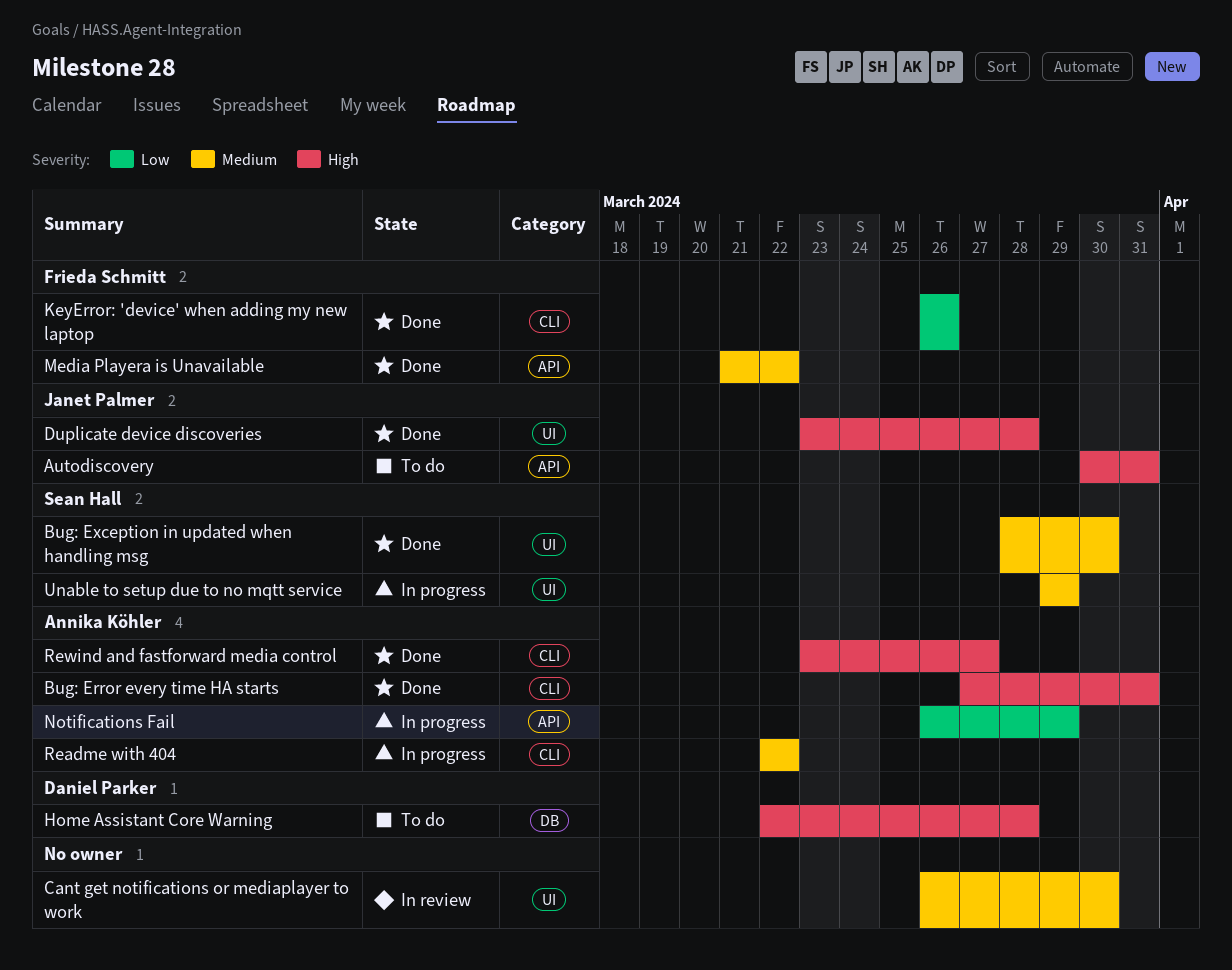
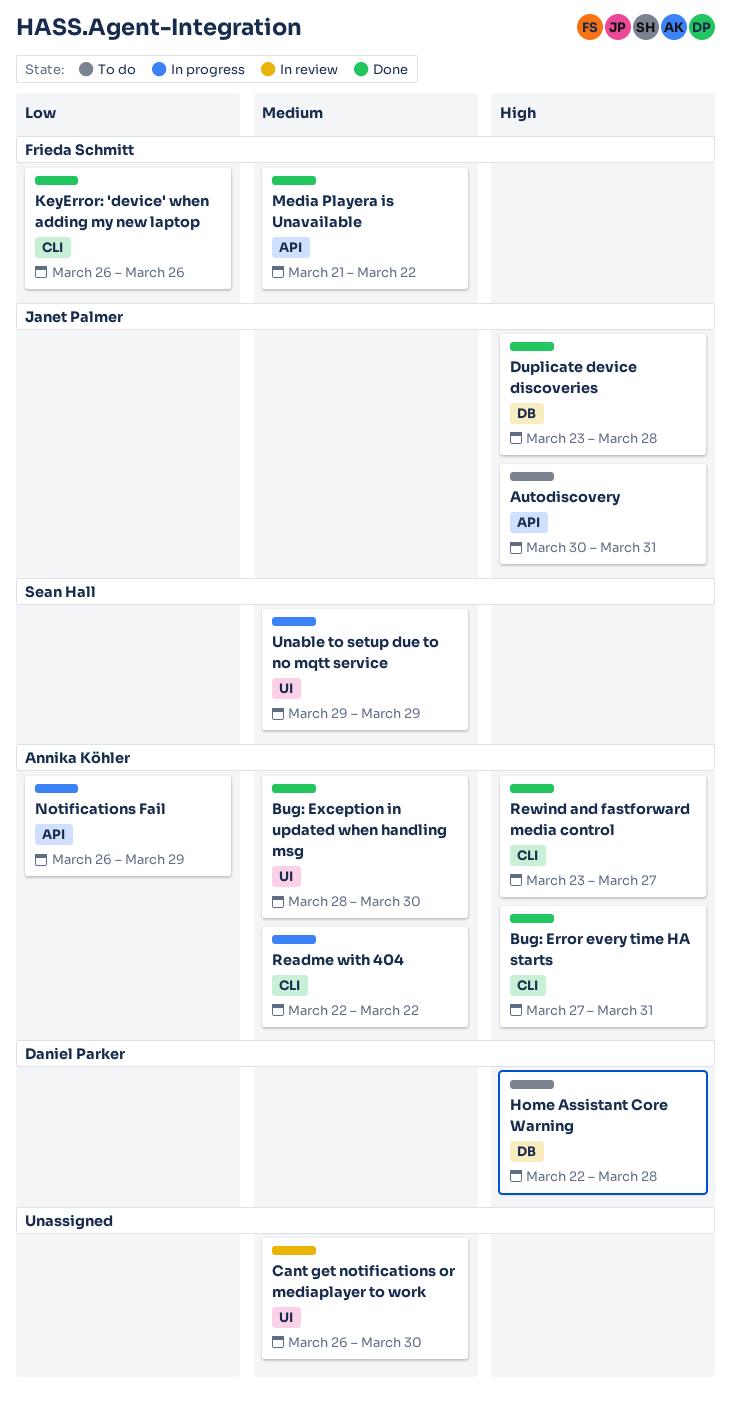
Bug: Exception in updated when handling msg, owner: Sean Hall -> Annika Köhler
Duplicate device discoveries, label: UI -> DB

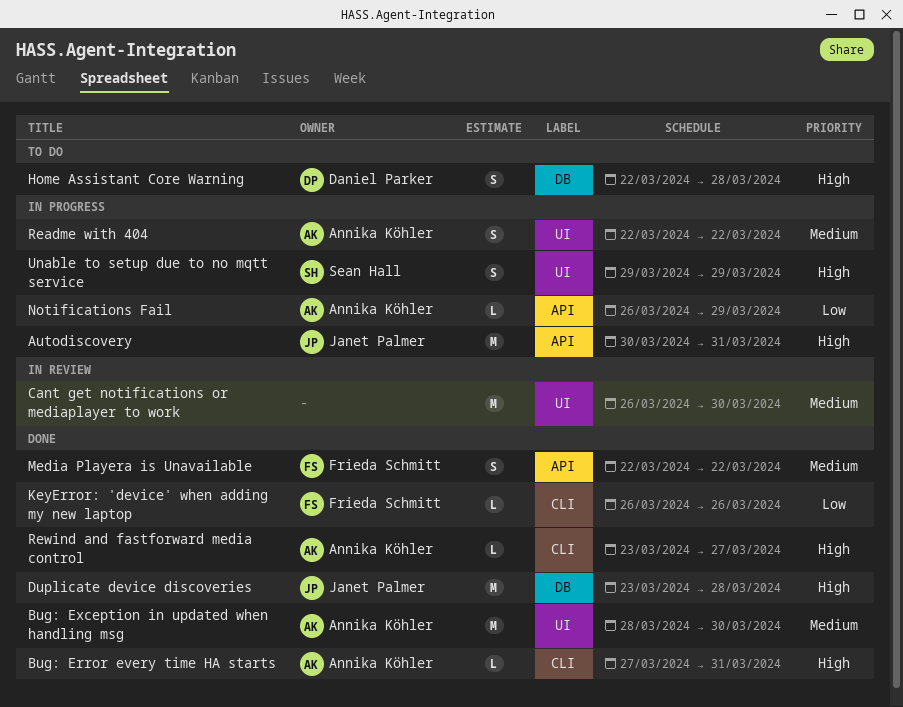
Autodiscovery, status: To do -> In progress
Media Playera is Unavailable, start: Mar 21 -> Mar 22
Readme with 404, label: CLI -> UI
Unable to setup due to no mqtt service, priority: Medium -> High

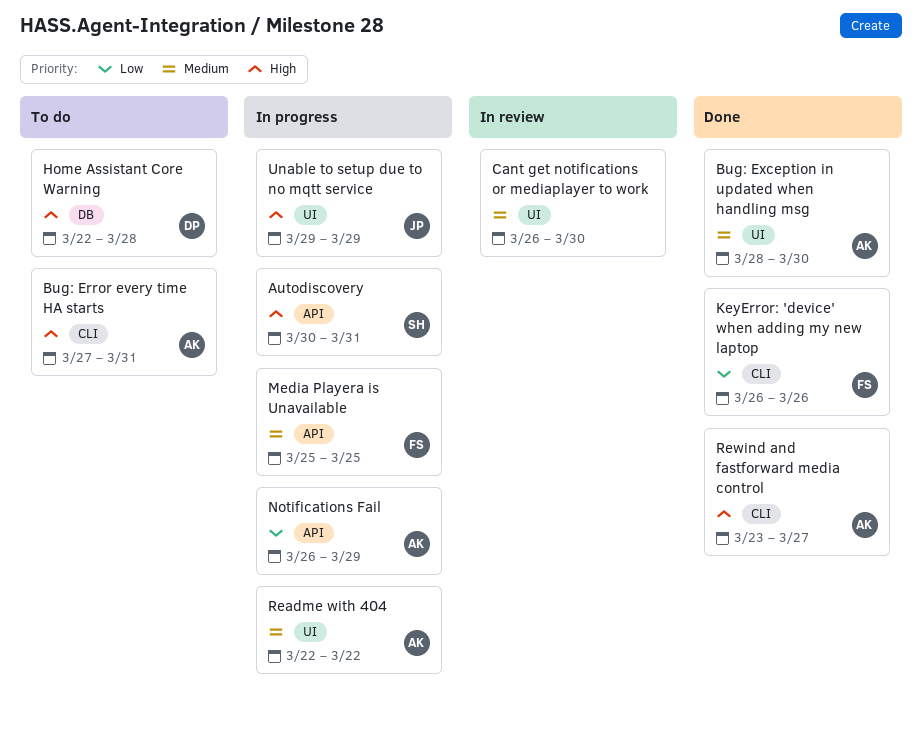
Autodiscovery, owner: Janet Palmer -> Sean Hall
Bug: Error every time HA starts, status: Done -> To do
Duplicate device discoveries: present -> none
Media Playera is Unavailable, status: Done -> In progress
Media Playera is Unavailable, start: Mar 22 -> Mar 25
Media Playera is Unavailable, due: Mar 22 -> Mar 25
Unable to setup due to no mqtt service, owner: Sean Hall -> Janet Palmer

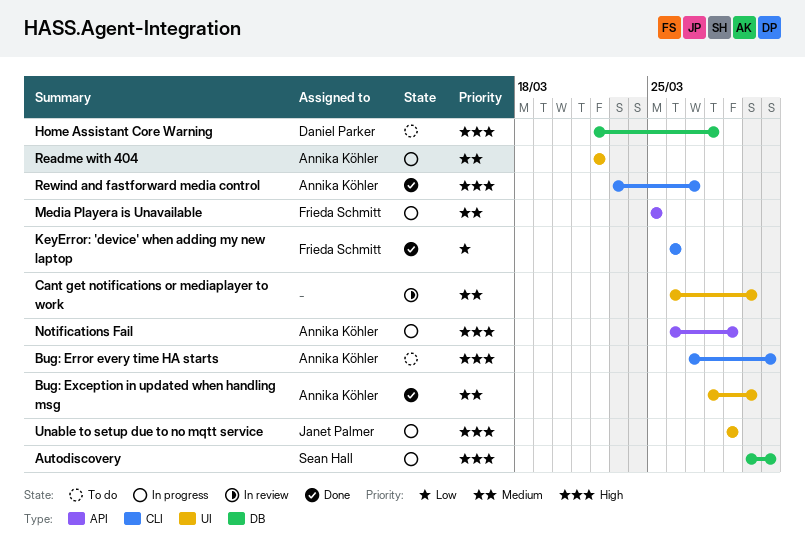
Autodiscovery, label: API -> DB
Notifications Fail, priority: Low -> High

